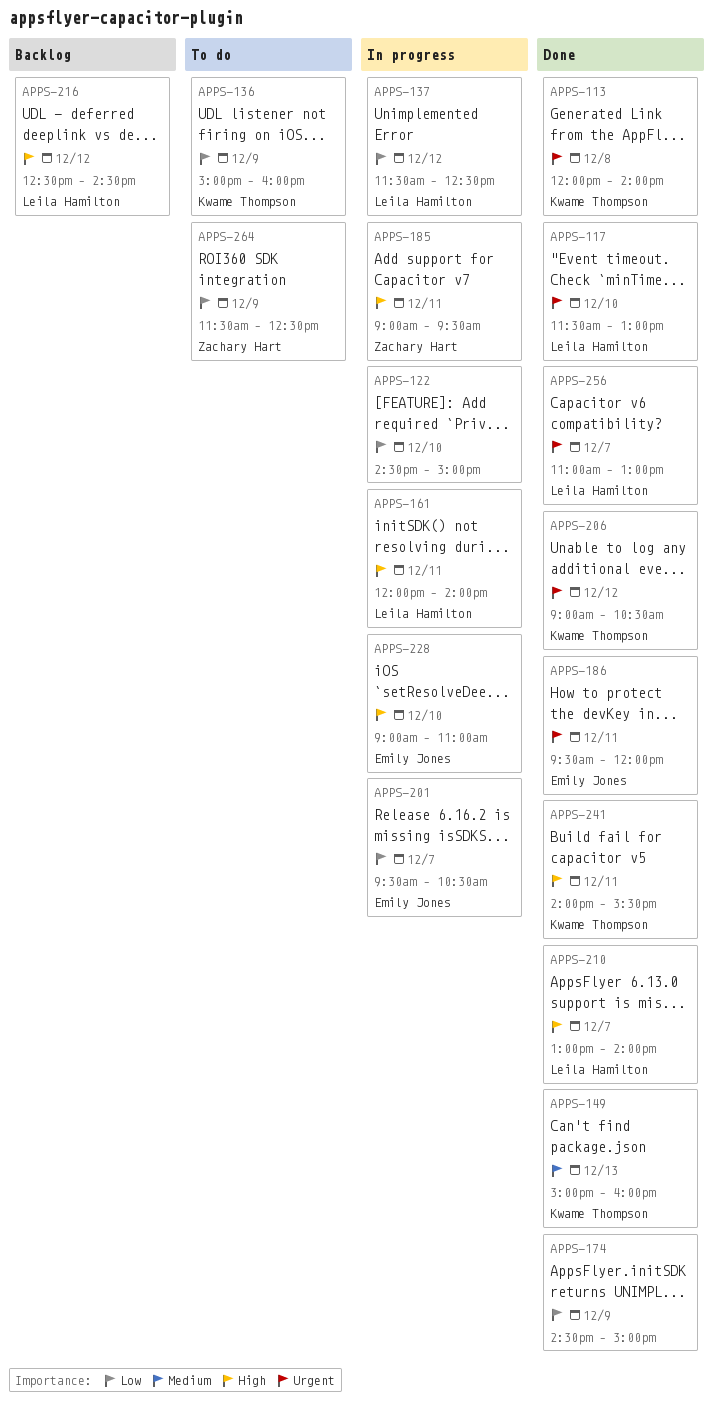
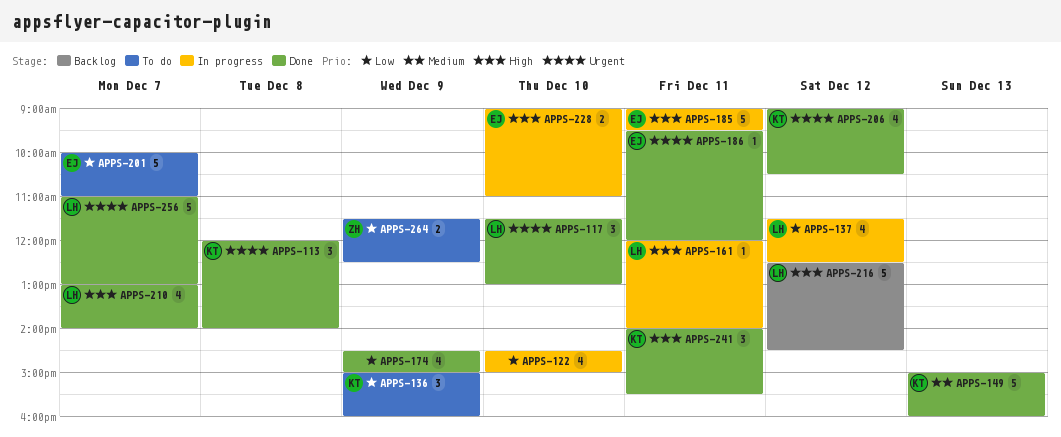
APPS-185, owner: Zachary Hart -> Emily Jones
APPS-201, status: In progress -> To do
APPS-201, begins: 09:30 -> 10:00
APPS-201, ends: 10:30 -> 11:00

